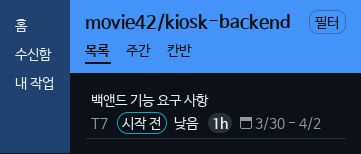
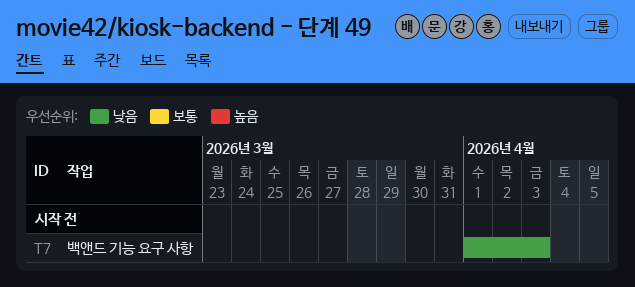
T7, start: Mar 30 -> Apr 1
T7, due: Apr 2 -> Apr 3

